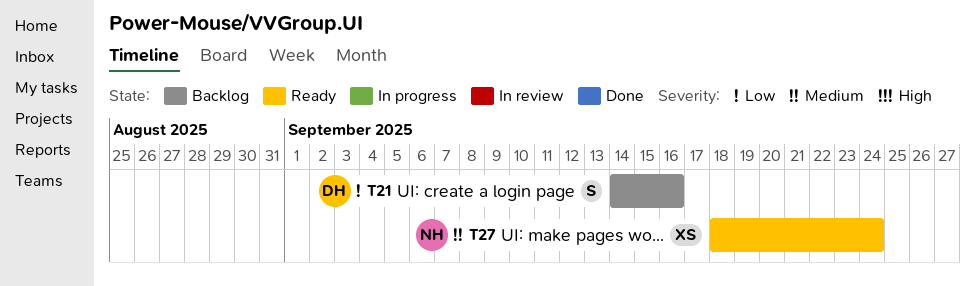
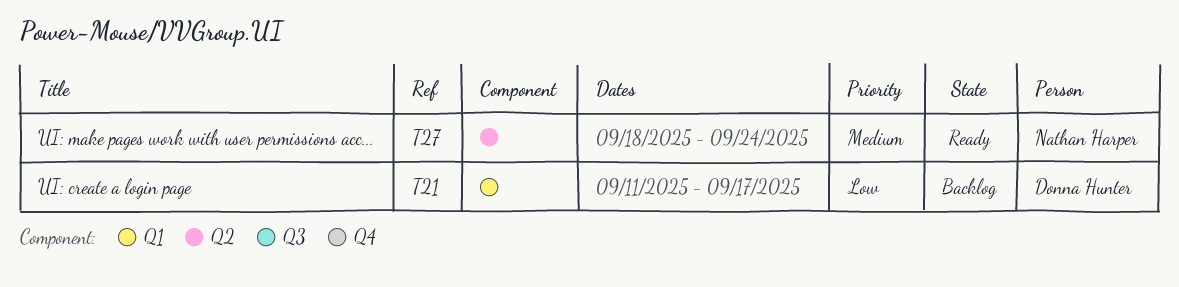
T21, start: Sep 14 -> Sep 11
T21, due: Sep 16 -> Sep 17

